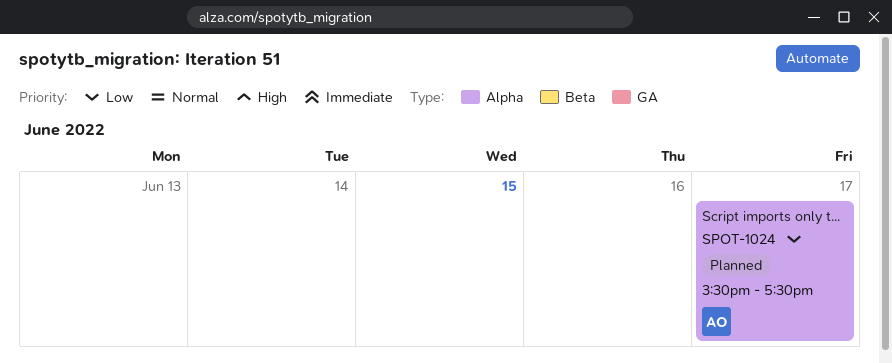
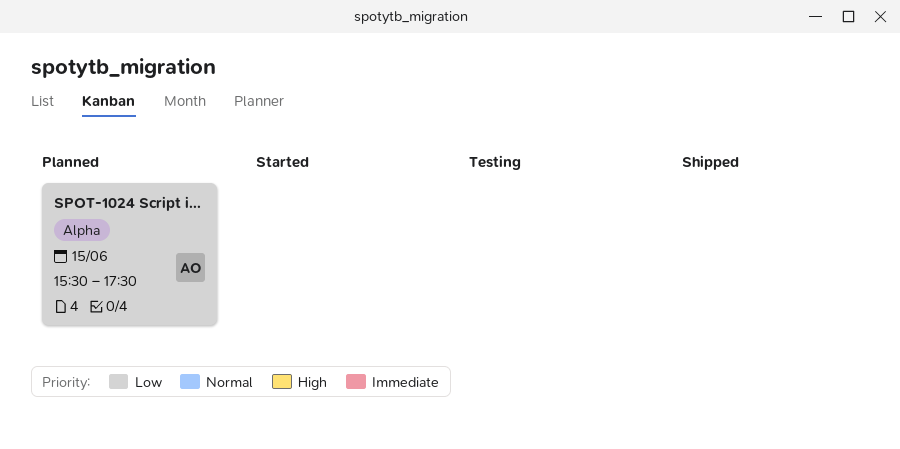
SPOT-1024, day: Jun 17 -> Jun 15

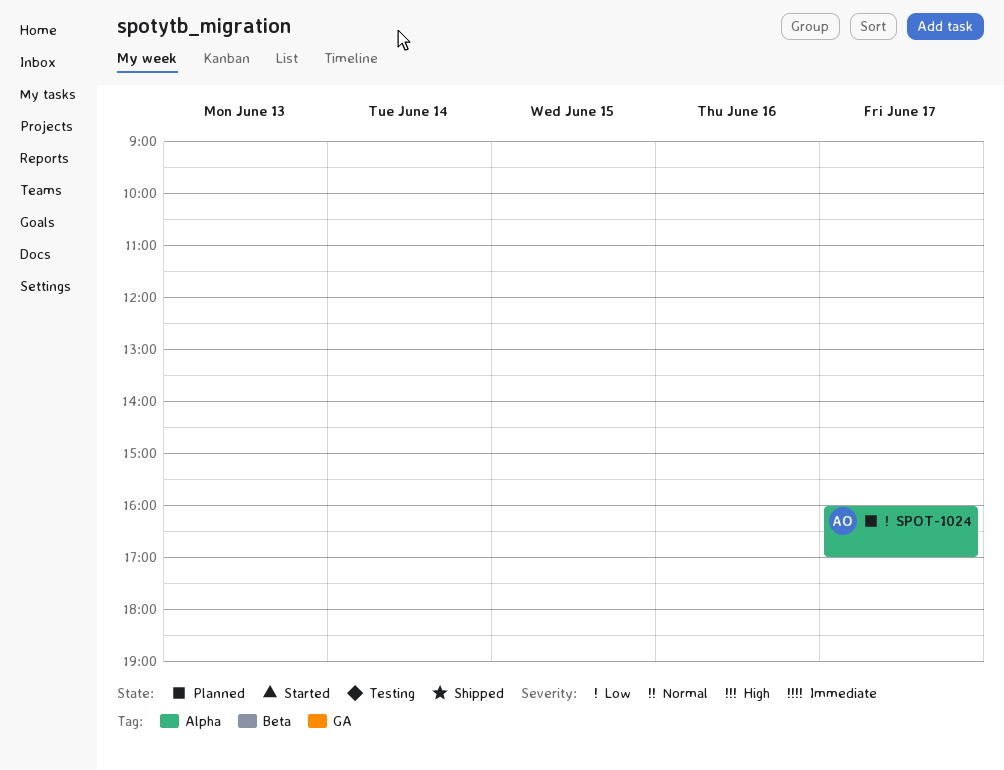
SPOT-1024, day: Jun 15 -> Jun 17
SPOT-1024, begins: 15:30 -> 16:00
SPOT-1024, ends: 17:30 -> 17:00

